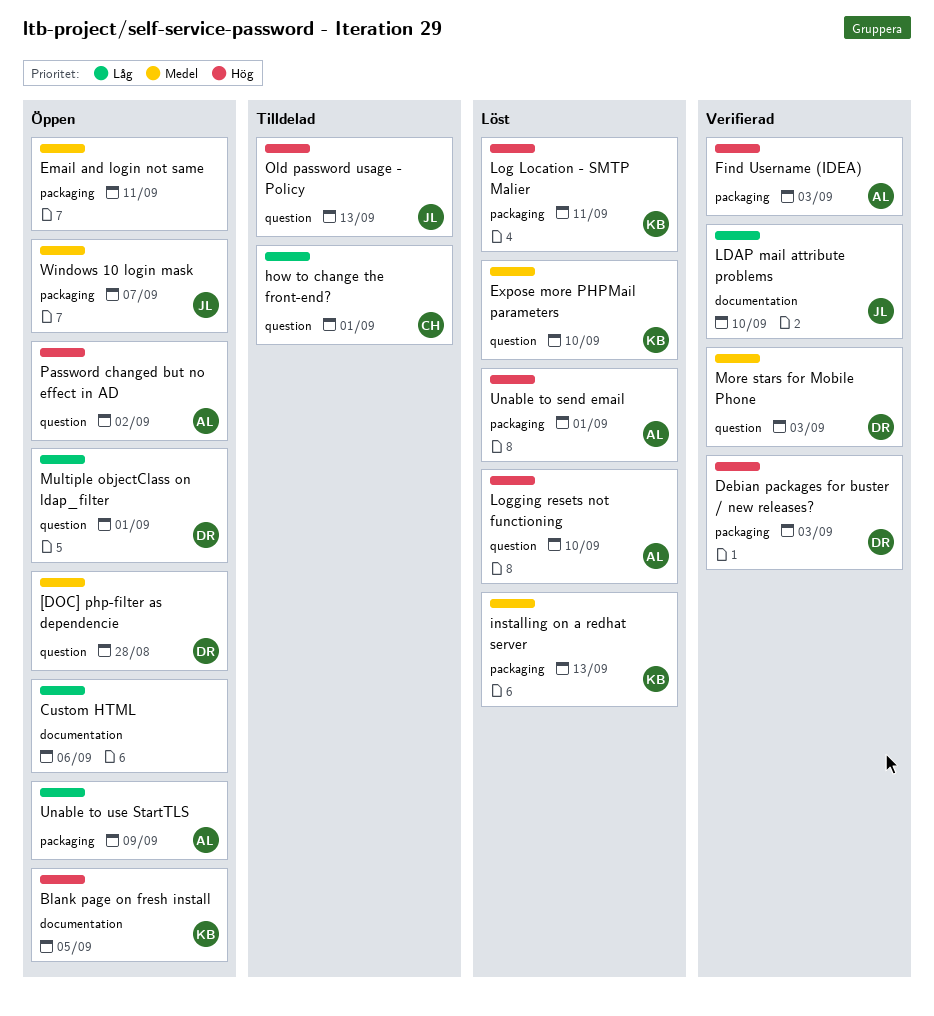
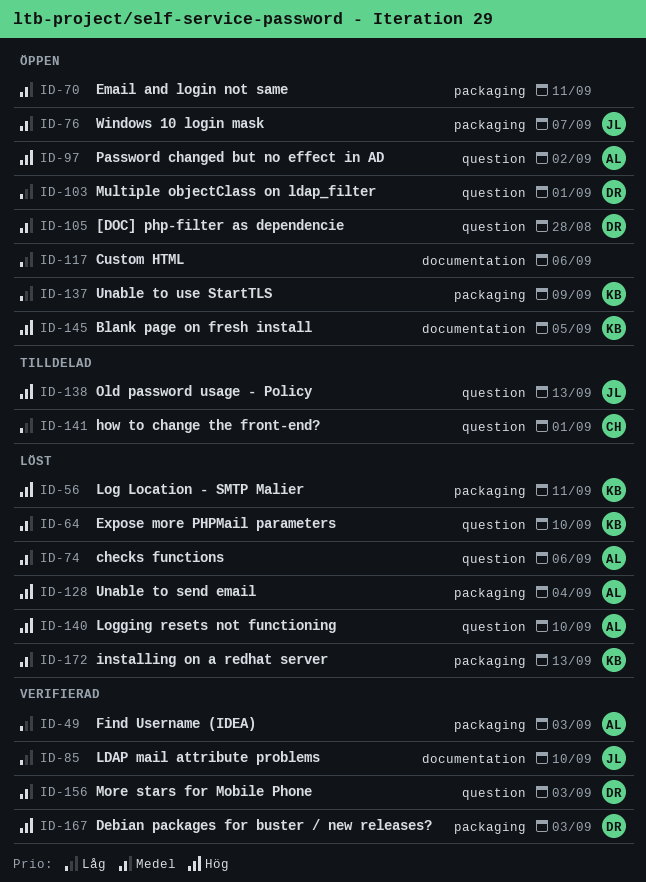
checks functions: none -> present
Find Username (IDEA), priority: Hög -> Låg
Unable to send email, due: Sep 1 -> Sep 4
Unable to use StartTLS, owner: AL -> KB

